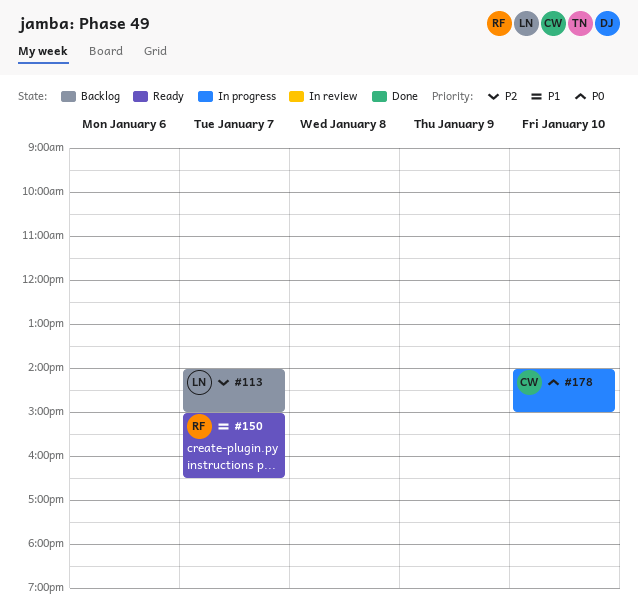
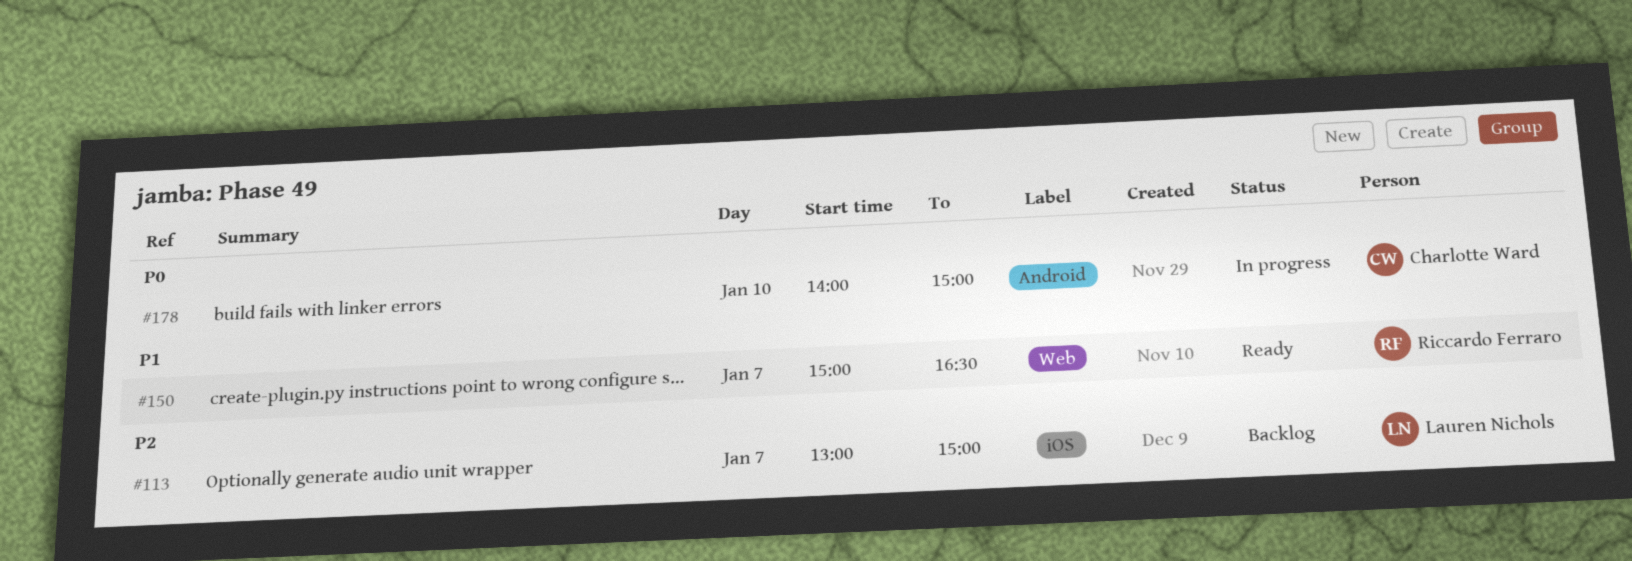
#113, begins: 14:00 -> 13:00

